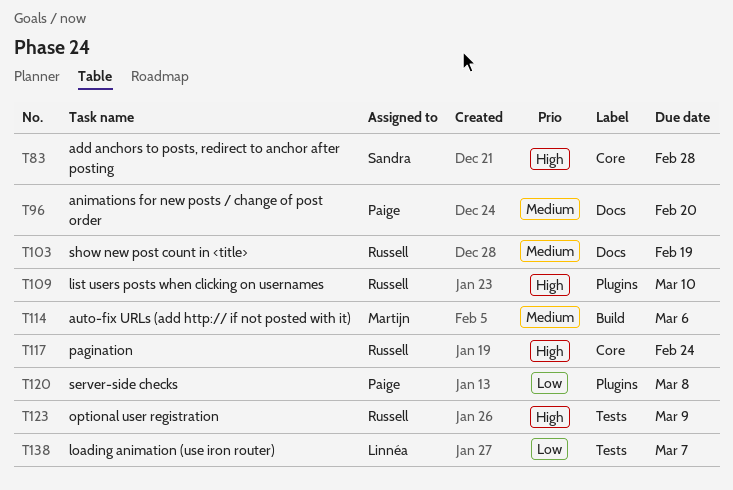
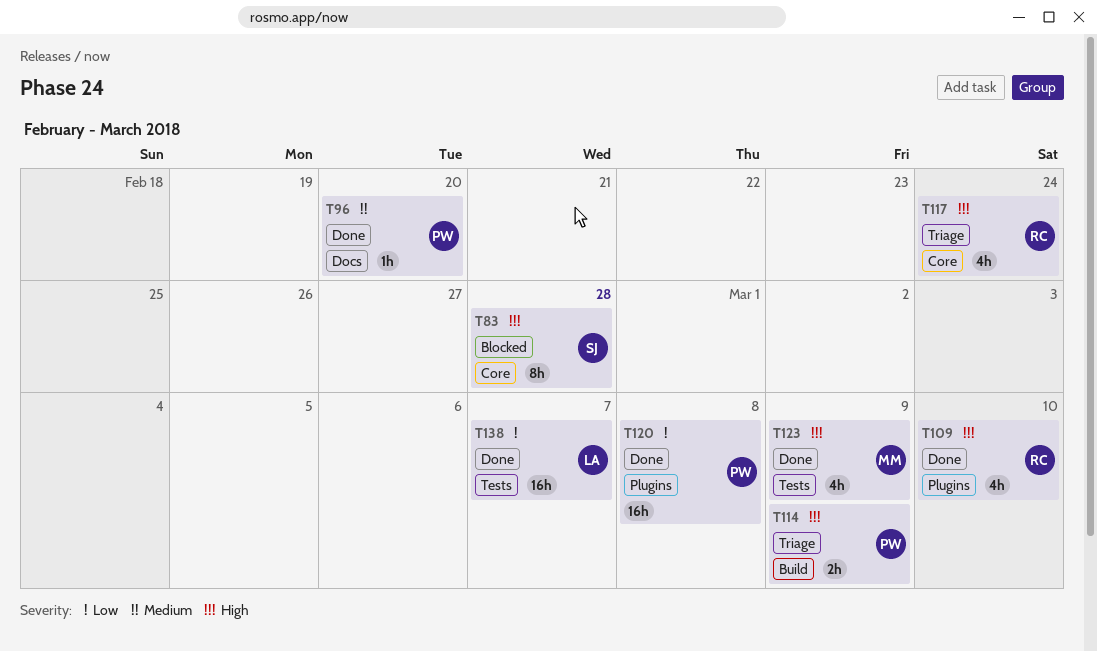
T103: present -> none
T114, owner: Martijn -> Paige
T114, priority: Medium -> High
T114, due: Mar 6 -> Mar 9
T123, owner: Russell -> Martijn

